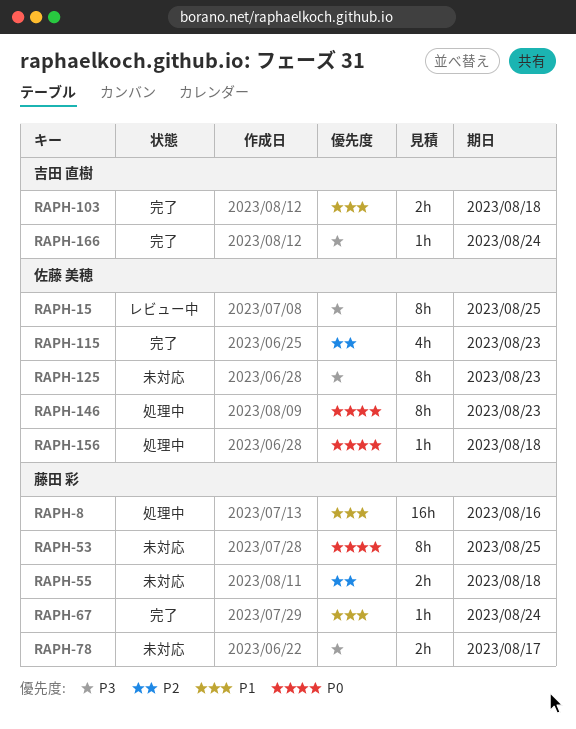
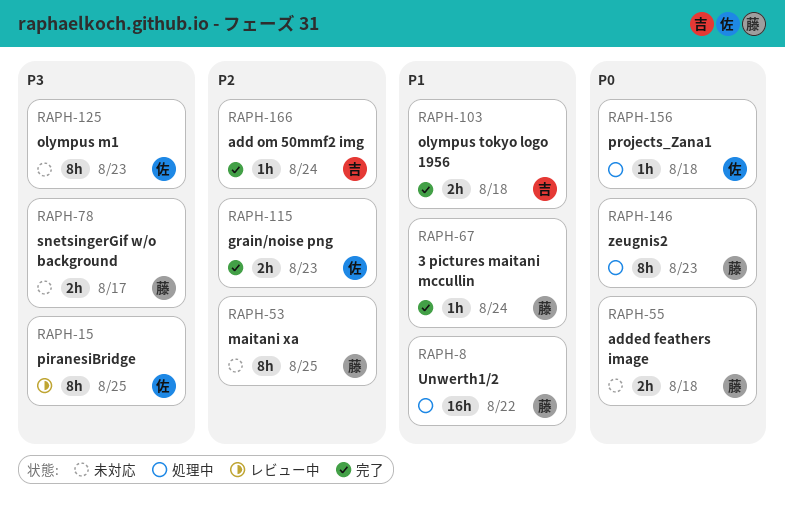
RAPH-8, due: Aug 16 -> Aug 22
RAPH-53, priority: P0 -> P2
RAPH-55, priority: P2 -> P0
RAPH-115, estimate: 4h -> 2h
RAPH-146, owner: 佐藤 美穂 -> 藤田 彩
RAPH-166, priority: P3 -> P2

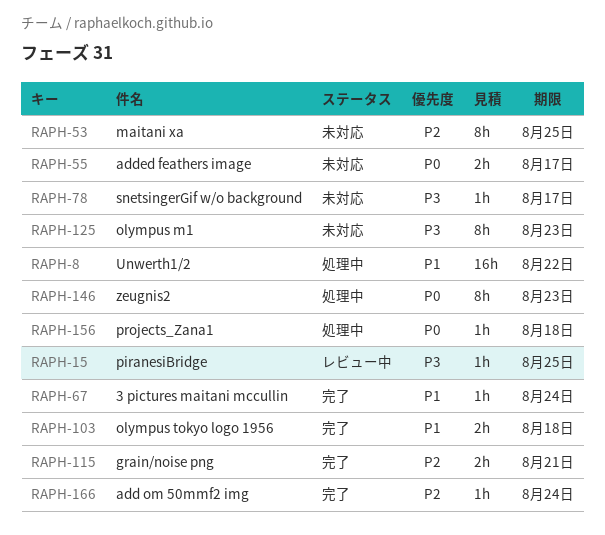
RAPH-15, estimate: 8h -> 1h
RAPH-55, due: Aug 18 -> Aug 17
RAPH-78, estimate: 2h -> 1h
RAPH-115, due: Aug 23 -> Aug 21

